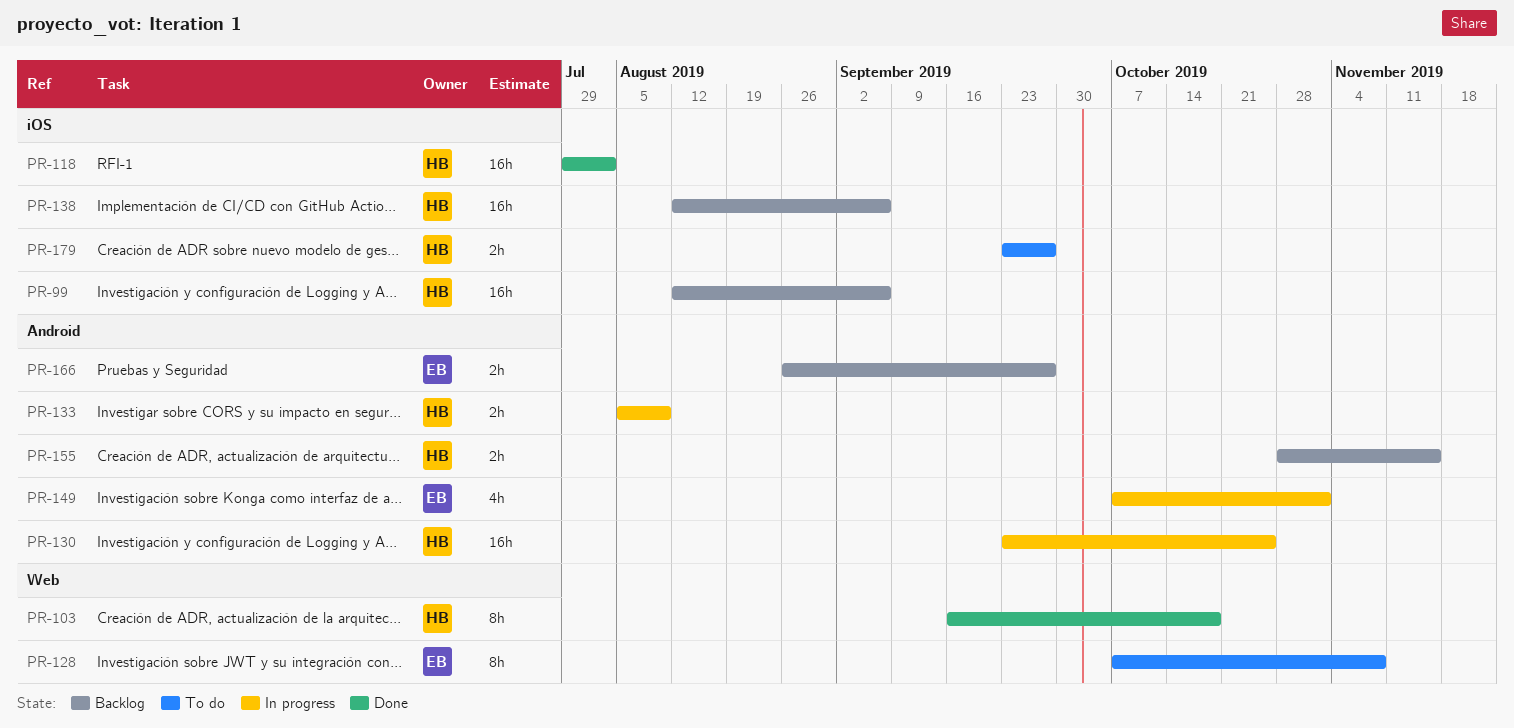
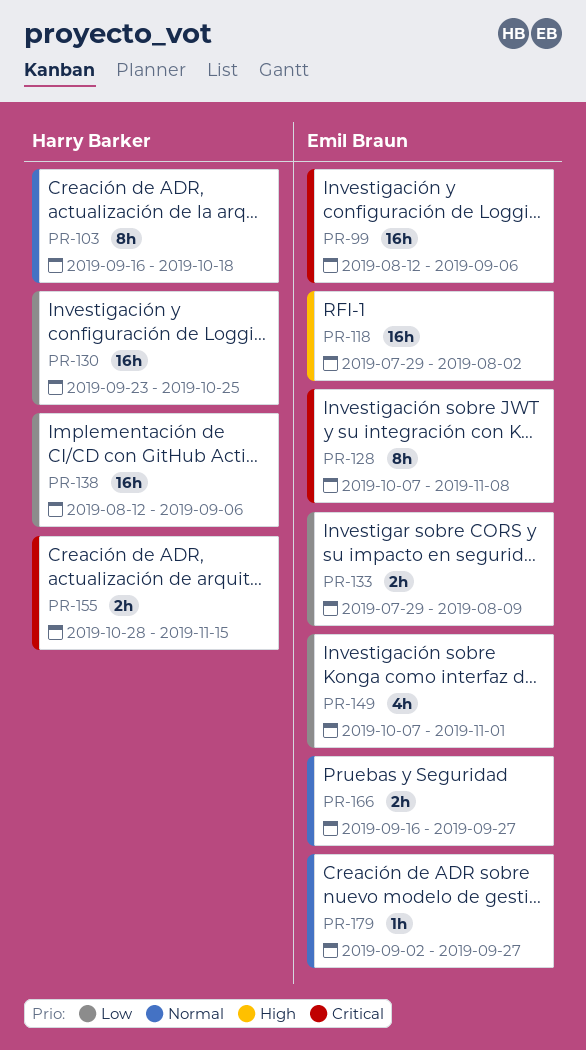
PR-99, owner: Harry Barker -> Emil Braun
PR-118, owner: Harry Barker -> Emil Braun
PR-133, owner: Harry Barker -> Emil Braun
PR-133, start: Aug 5 -> Jul 29
PR-166, start: Aug 26 -> Sep 16
PR-179, owner: Harry Barker -> Emil Braun
PR-179, estimate: 2h -> 1h
PR-179, start: Sep 23 -> Sep 2

